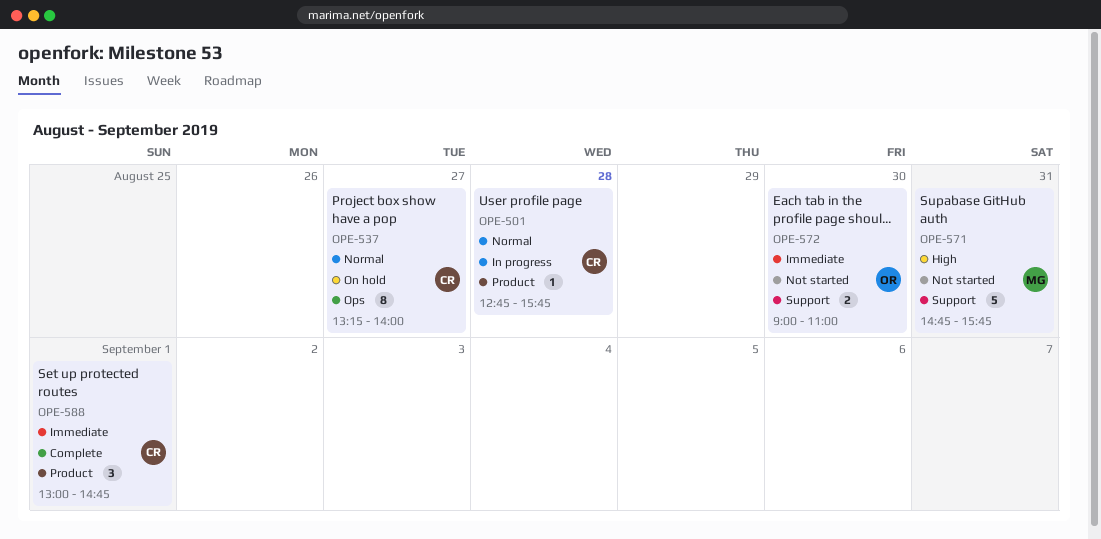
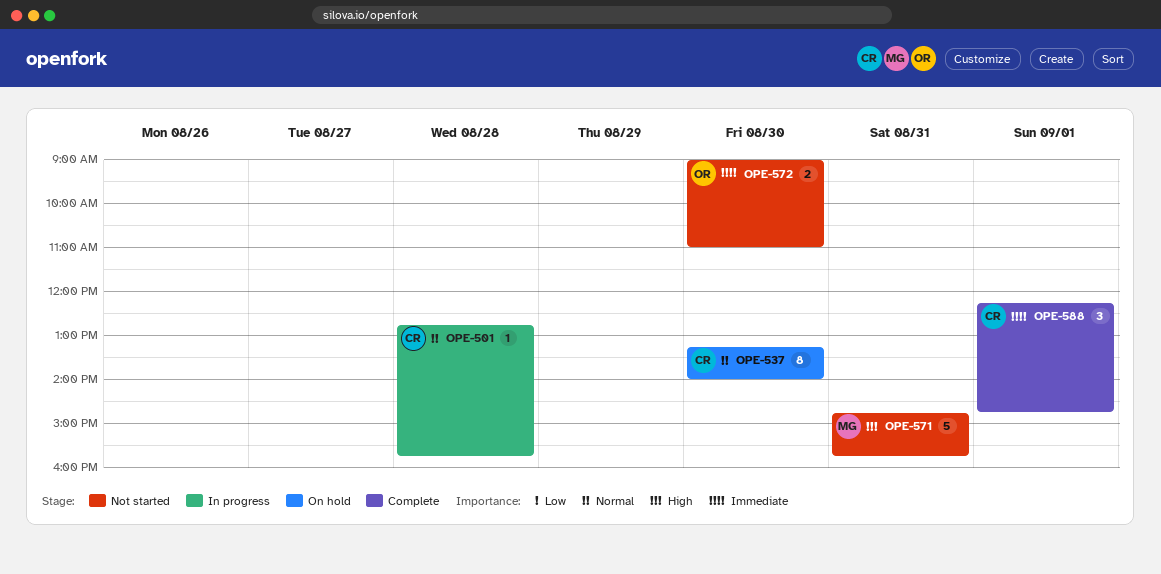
OPE-537, day: Aug 27 -> Aug 30
OPE-588, begins: 13:00 -> 12:15

